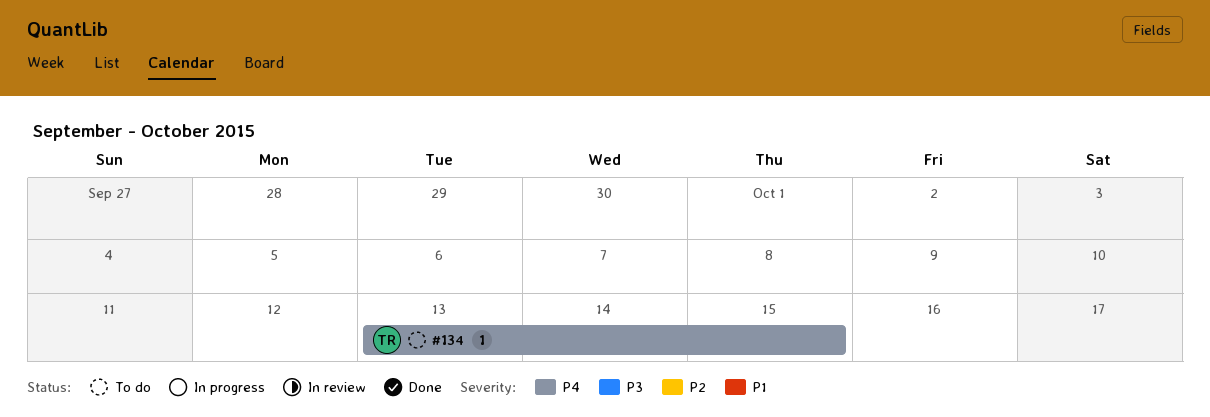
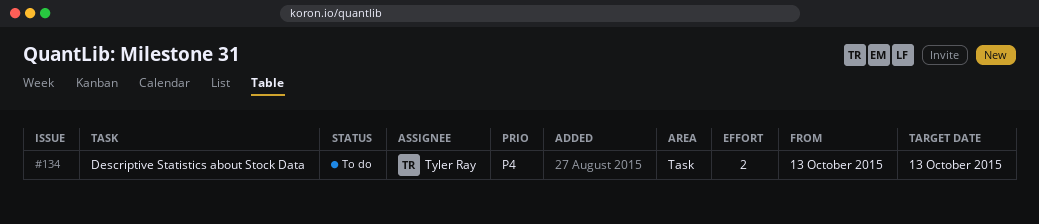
#134, estimate: 1 -> 2
#134, due: Oct 15 -> Oct 13

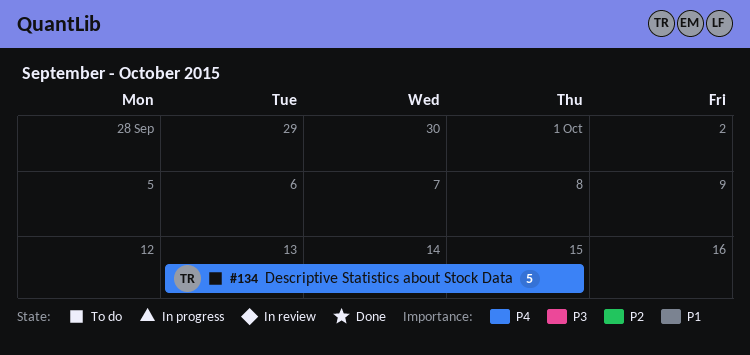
#134, estimate: 2 -> 5
#134, due: Oct 13 -> Oct 15

